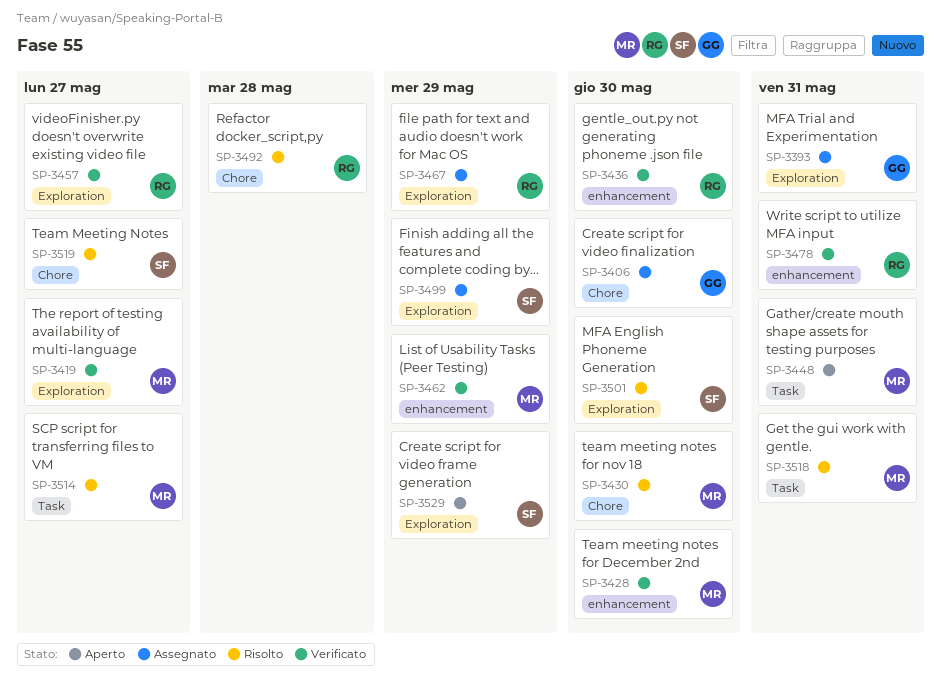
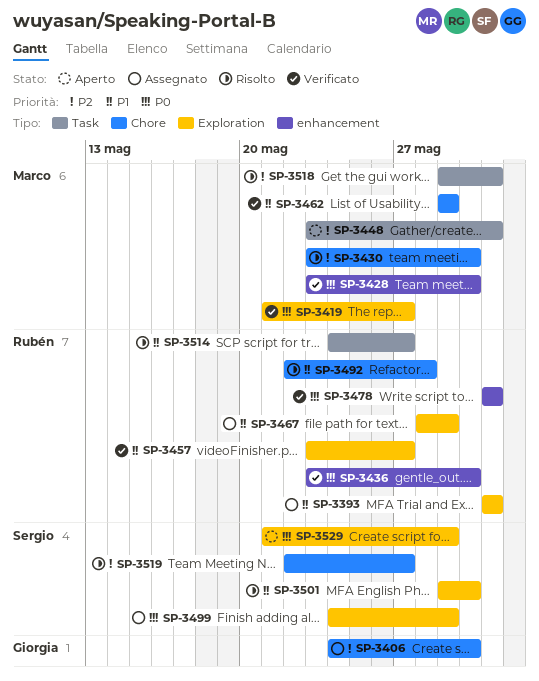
SP-3393, owner: Giorgia -> Rubén
SP-3462, label: enhancement -> Chore
SP-3514, owner: Marco -> Rubén

